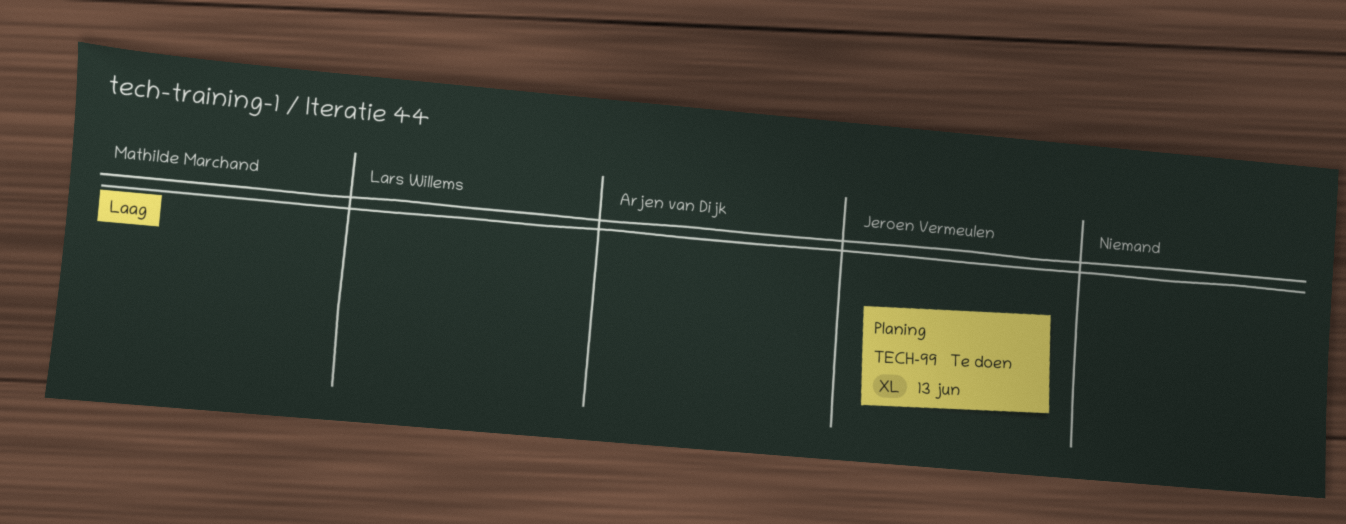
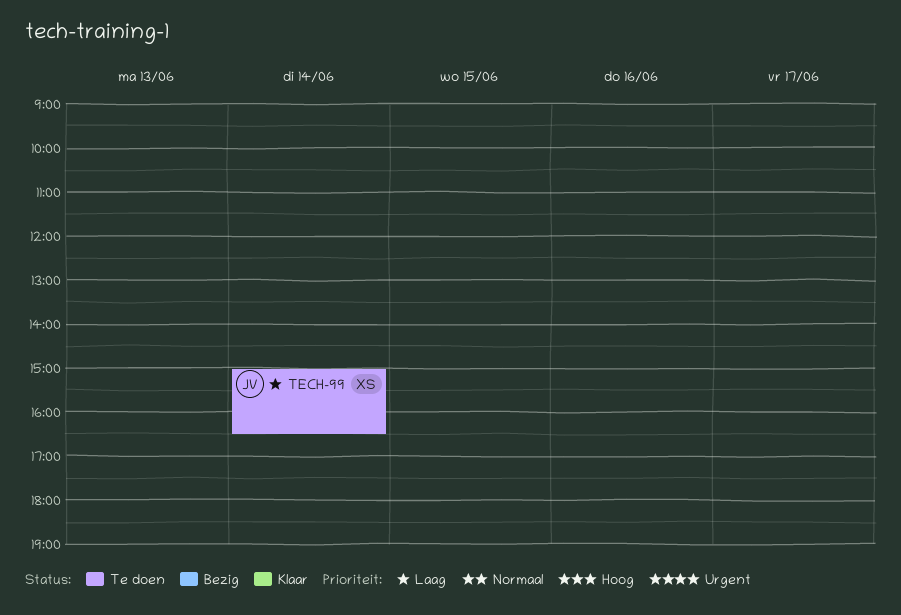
TECH-99, estimate: XL -> XS
TECH-99, day: Jun 13 -> Jun 14

